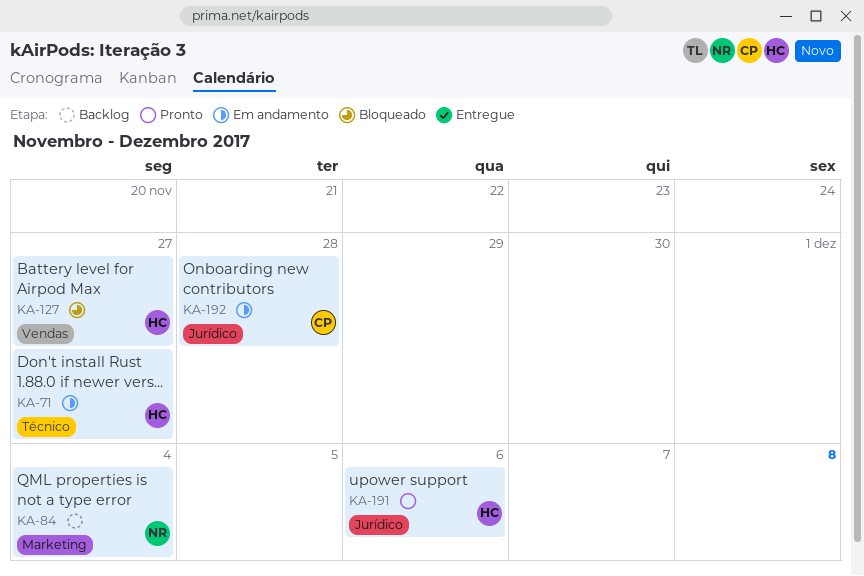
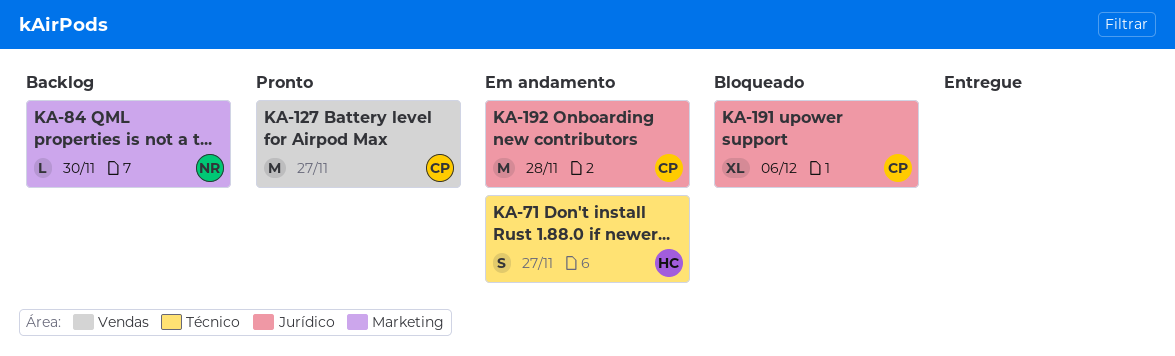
KA-84, due: Dec 4 -> Nov 30
KA-127, status: Bloqueado -> Pronto
KA-127, owner: HC -> CP
KA-191, status: Pronto -> Bloqueado
KA-191, owner: HC -> CP

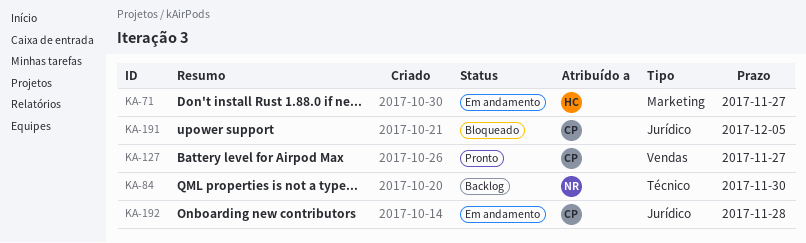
KA-71, label: Técnico -> Marketing
KA-84, label: Marketing -> Técnico
KA-191, due: Dec 6 -> Dec 5

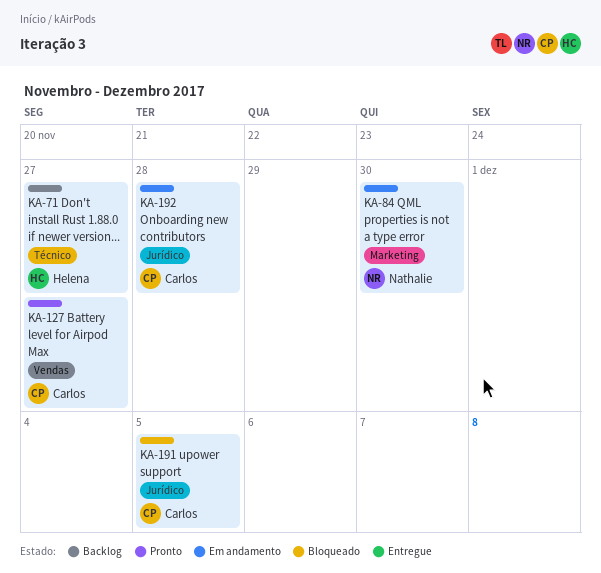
KA-71, status: Em andamento -> Backlog
KA-71, label: Marketing -> Técnico
KA-84, status: Backlog -> Em andamento
KA-84, label: Técnico -> Marketing

